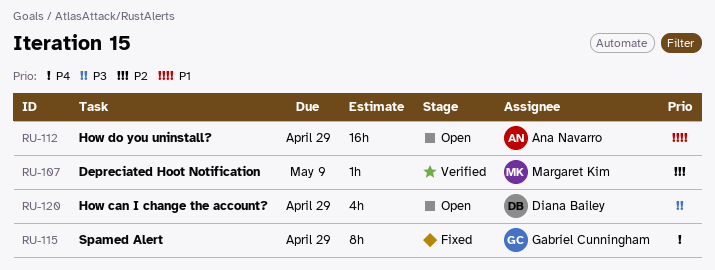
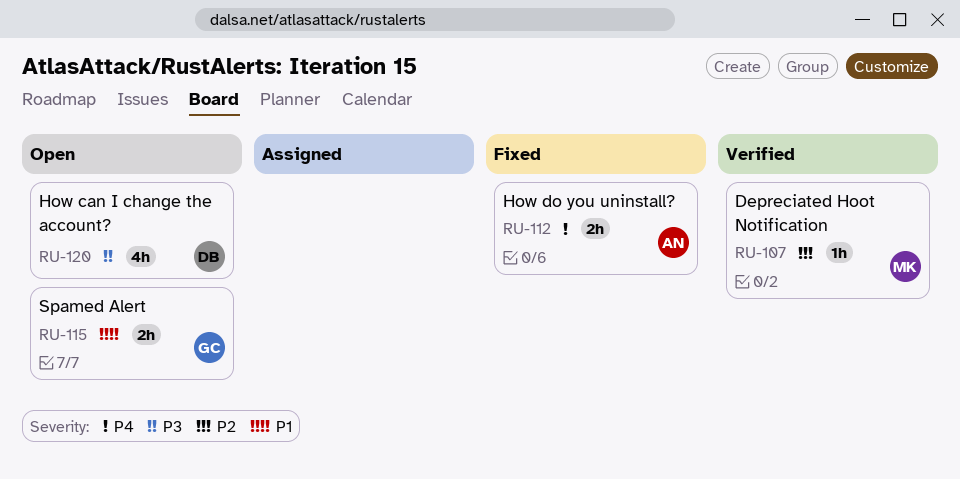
RU-112, status: Open -> Fixed
RU-112, priority: P1 -> P4
RU-112, estimate: 16h -> 2h
RU-115, status: Fixed -> Open
RU-115, priority: P4 -> P1
RU-115, estimate: 8h -> 2h

